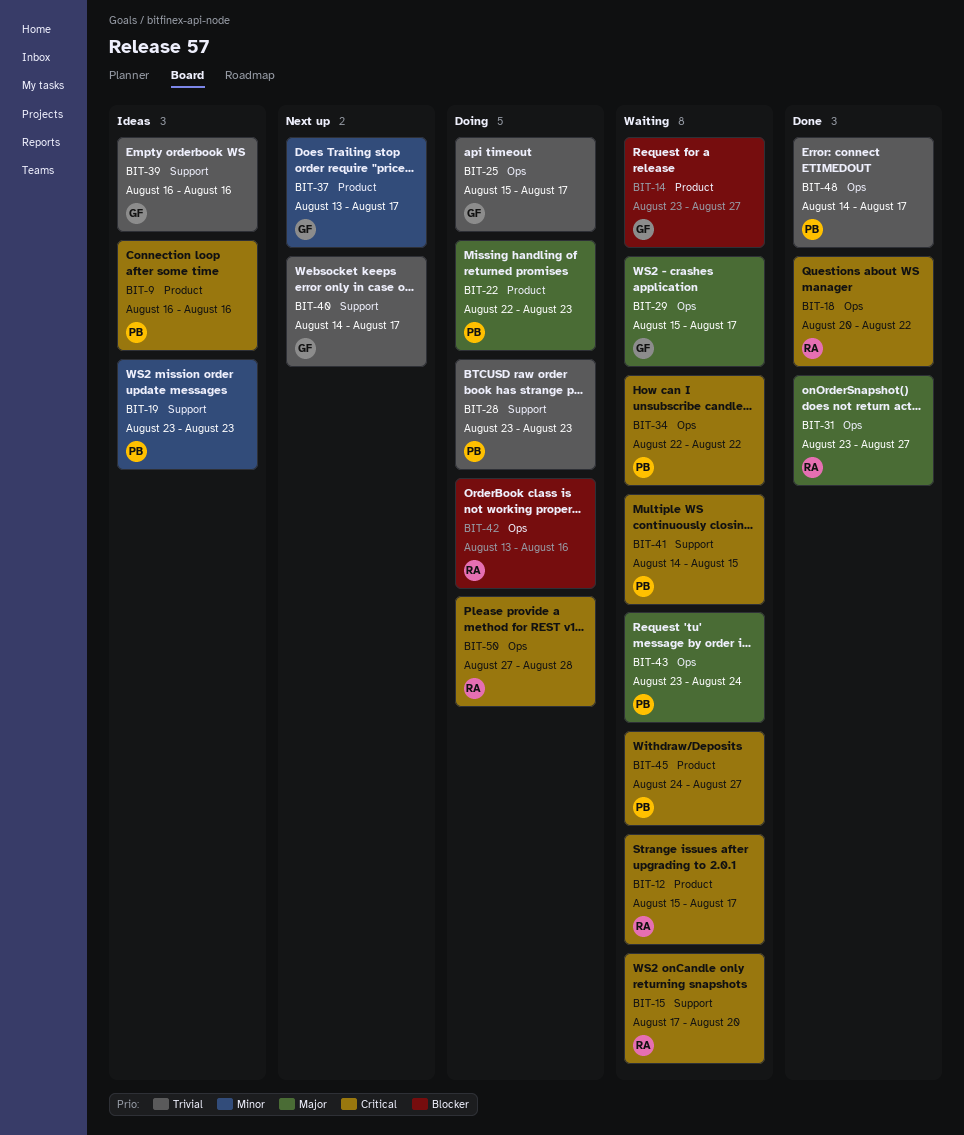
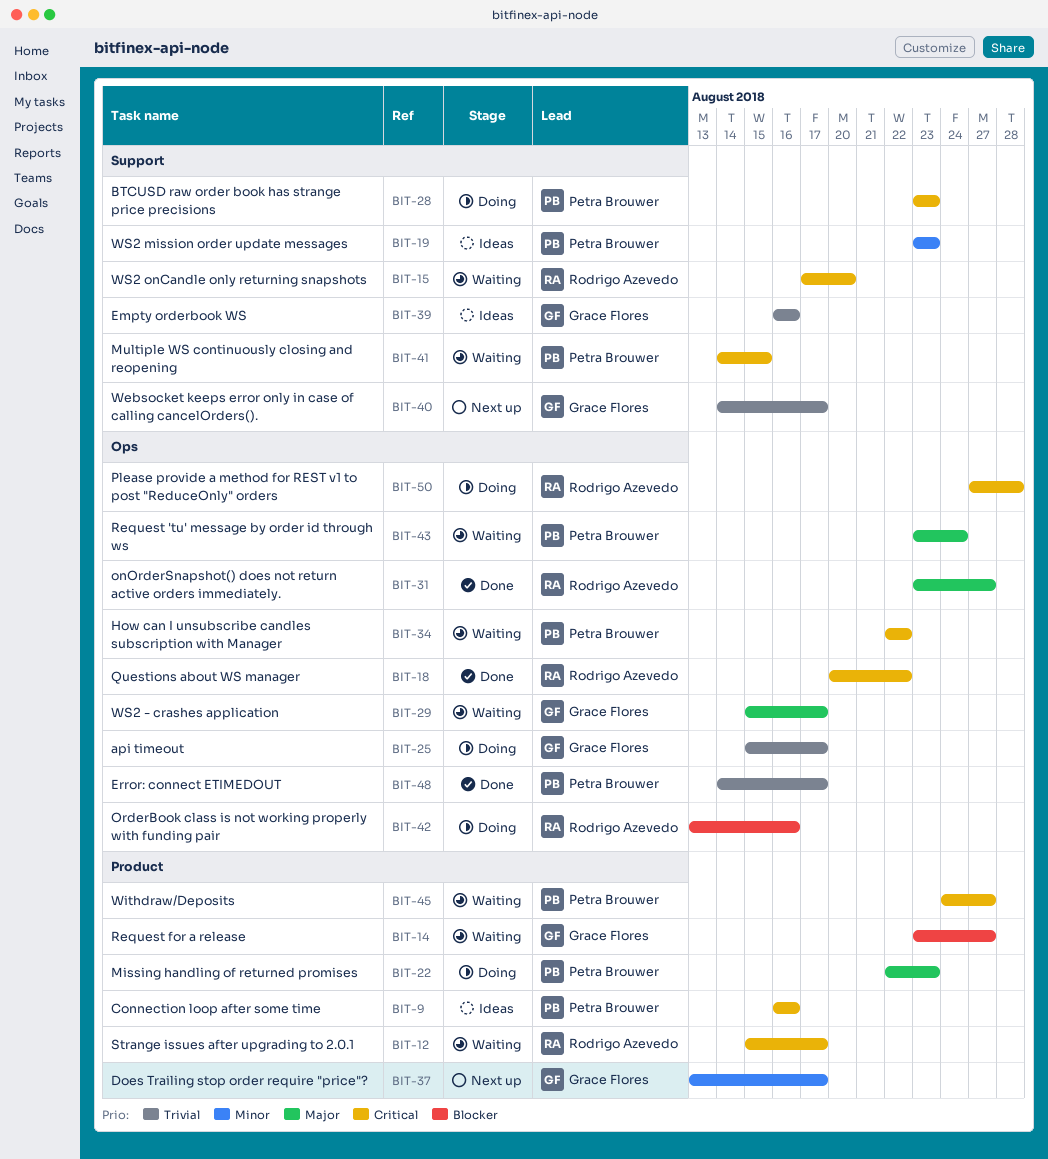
BIT-28, priority: Trivial -> Critical

